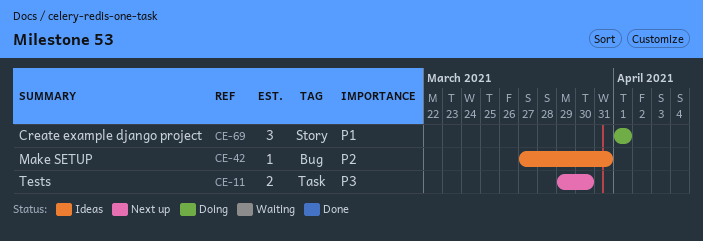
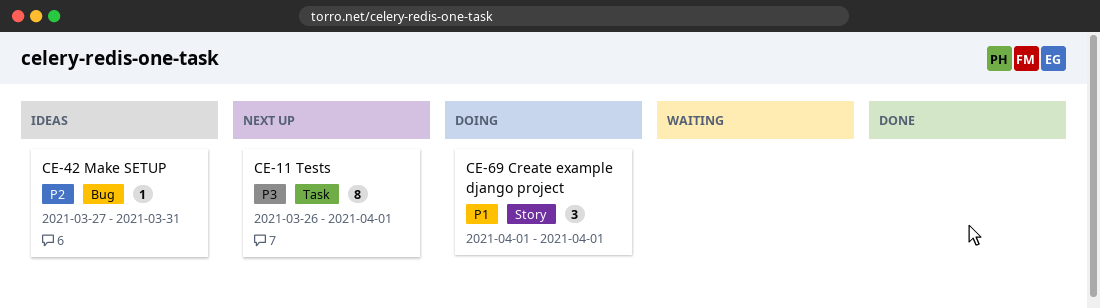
CE-11, estimate: 2 -> 8
CE-11, start: Mar 29 -> Mar 26
CE-11, due: Mar 30 -> Apr 1

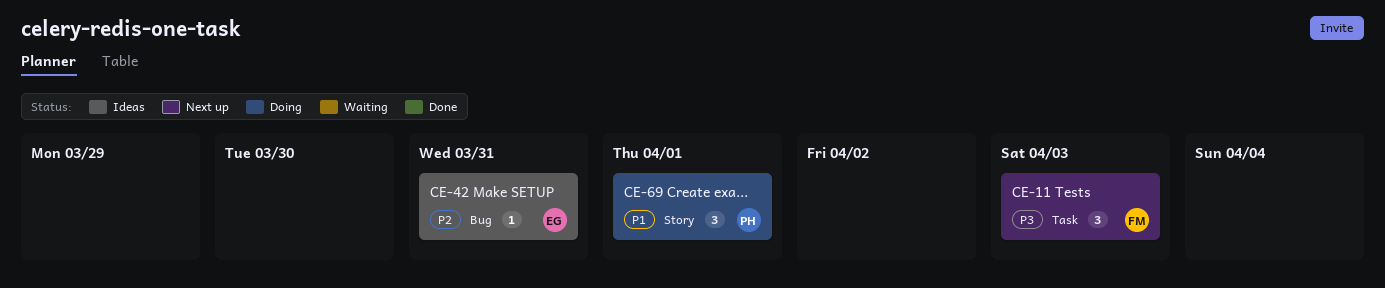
CE-11, estimate: 8 -> 3
CE-11, due: Apr 1 -> Apr 3

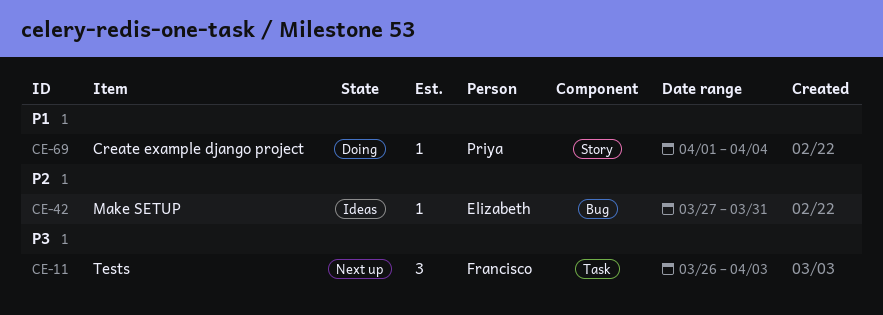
CE-69, estimate: 3 -> 1
CE-69, due: Apr 1 -> Apr 4

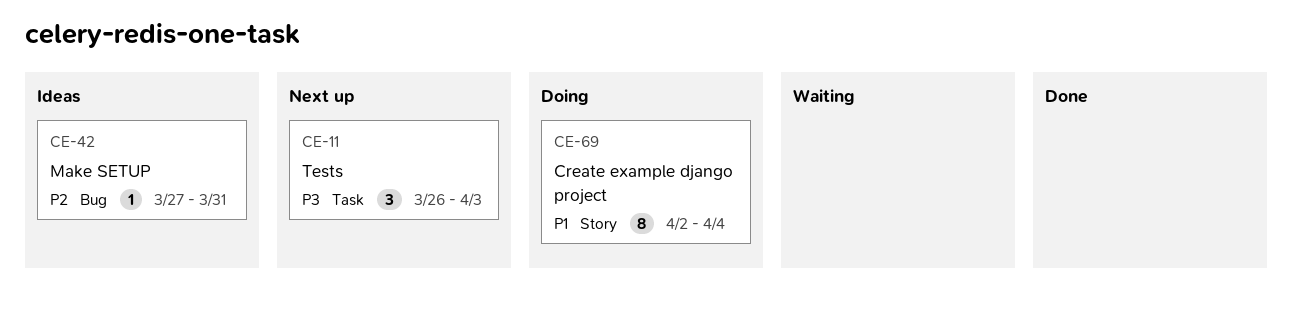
CE-69, estimate: 1 -> 8
CE-69, start: Apr 1 -> Apr 2

